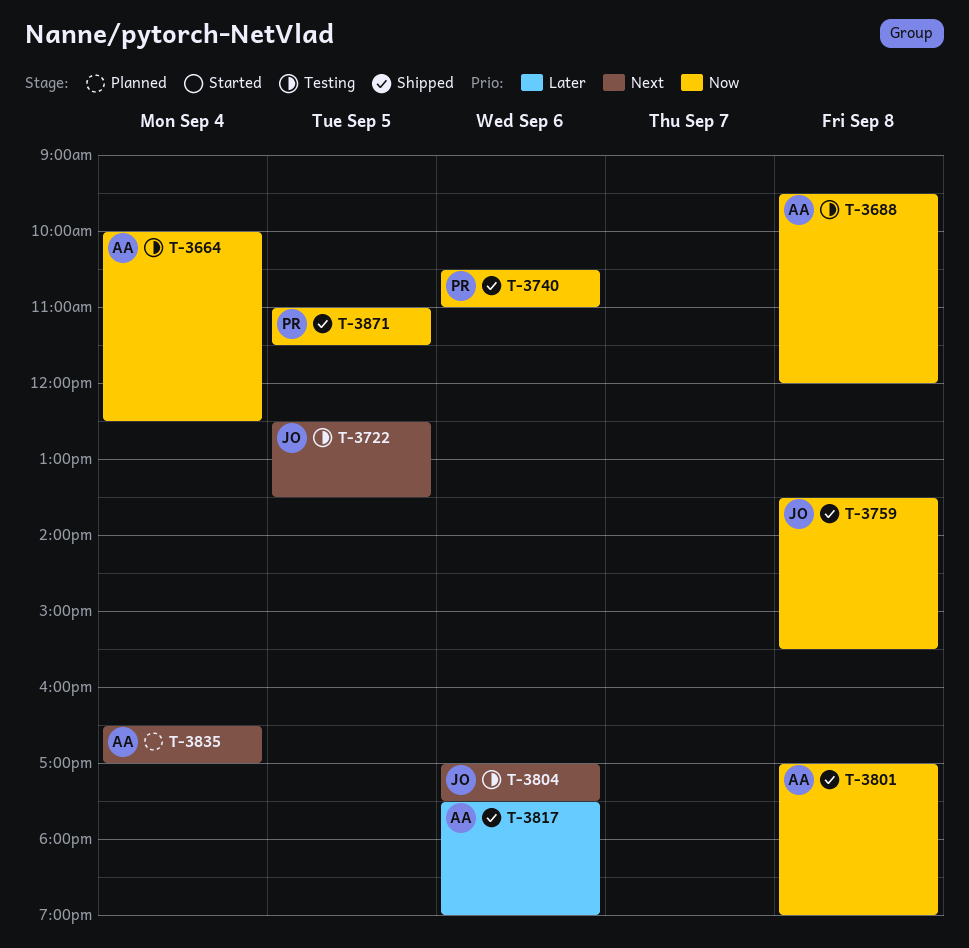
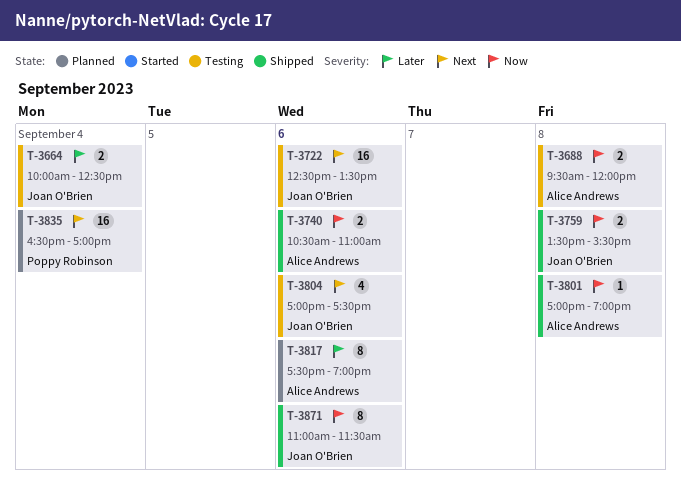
T-3664, owner: Alice Andrews -> Joan O'Brien
T-3664, priority: Now -> Later
T-3722, day: Sep 5 -> Sep 6
T-3740, owner: Poppy Robinson -> Alice Andrews
T-3817, status: Shipped -> Planned
T-3835, owner: Alice Andrews -> Poppy Robinson
T-3871, owner: Poppy Robinson -> Joan O'Brien
T-3871, day: Sep 5 -> Sep 6

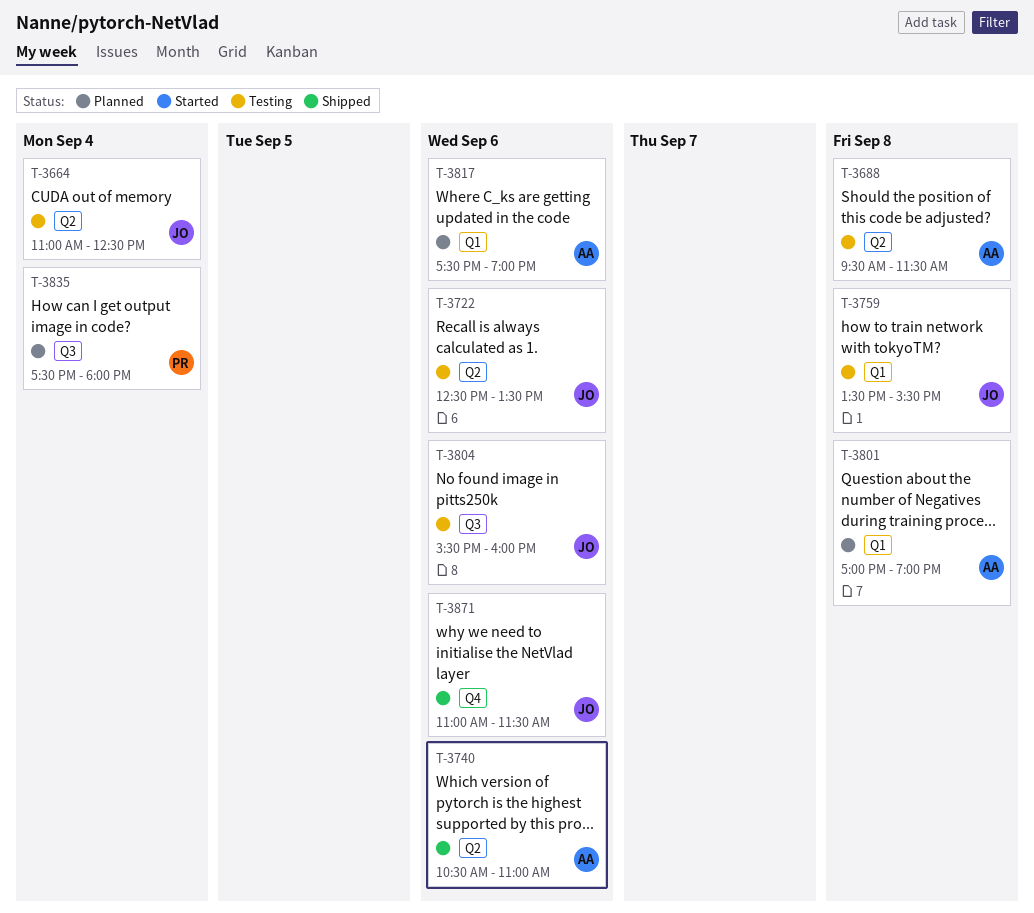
T-3664, begins: 10:00 -> 11:00
T-3688, ends: 12:00 -> 11:30
T-3759, status: Shipped -> Testing
T-3801, status: Shipped -> Planned
T-3804, begins: 17:00 -> 15:30
T-3804, ends: 17:30 -> 16:00
T-3835, begins: 16:30 -> 17:30
T-3835, ends: 17:00 -> 18:00

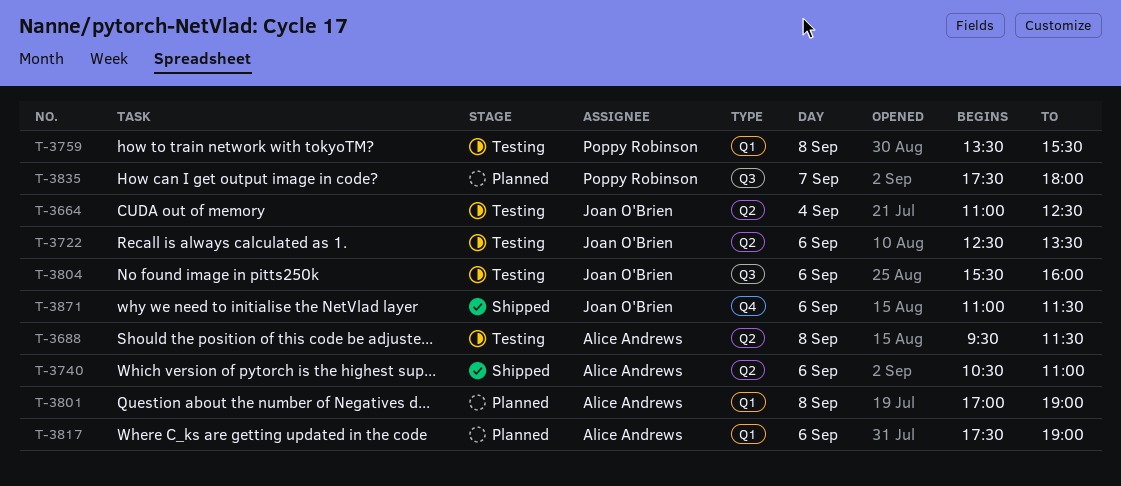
T-3759, owner: Joan O'Brien -> Poppy Robinson
T-3835, day: Sep 4 -> Sep 7

